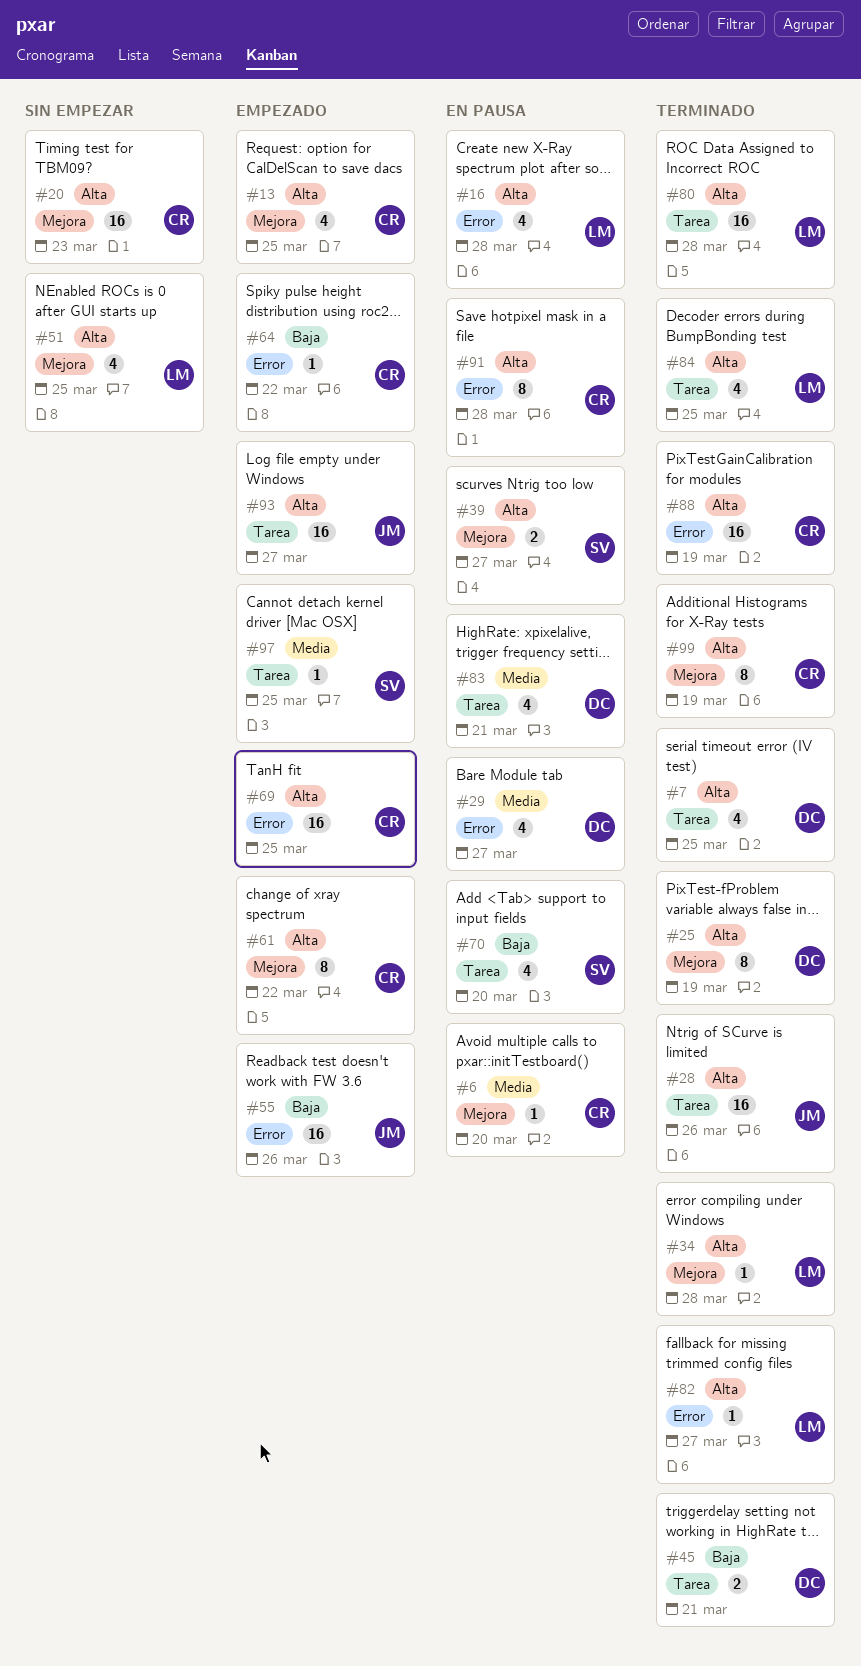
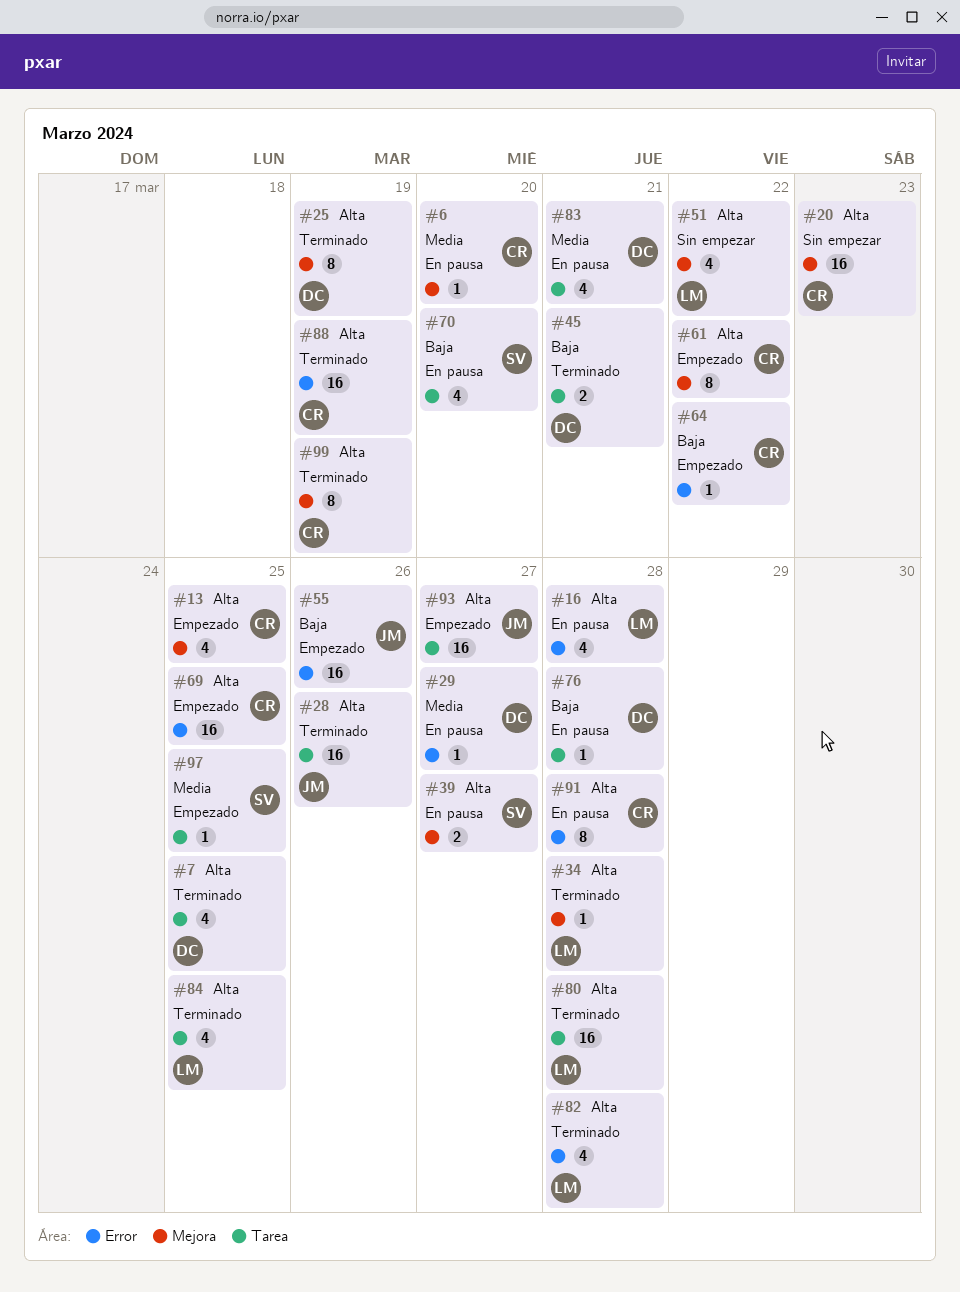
#29, estimate: 4 -> 1
#51, due: Mar 25 -> Mar 22
#76: none -> present
#82, estimate: 1 -> 4
#82, due: Mar 27 -> Mar 28

